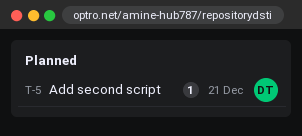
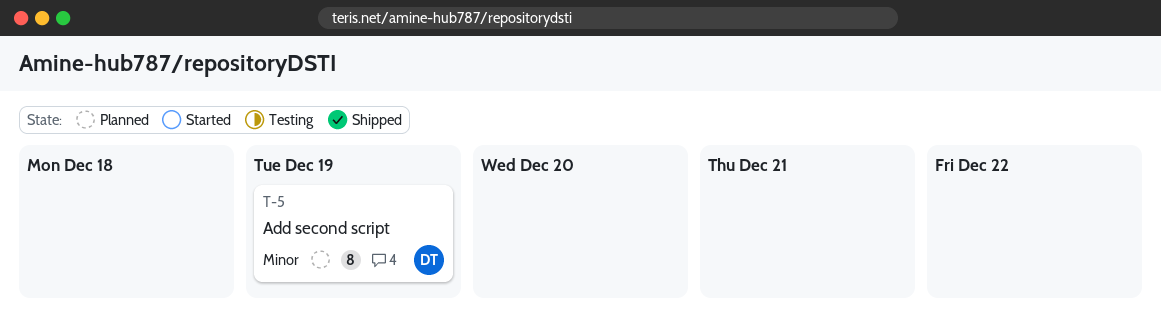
T-5, estimate: 1 -> 8
T-5, due: Dec 21 -> Dec 19

